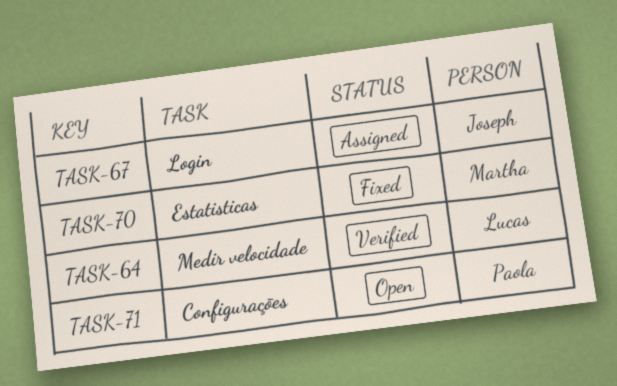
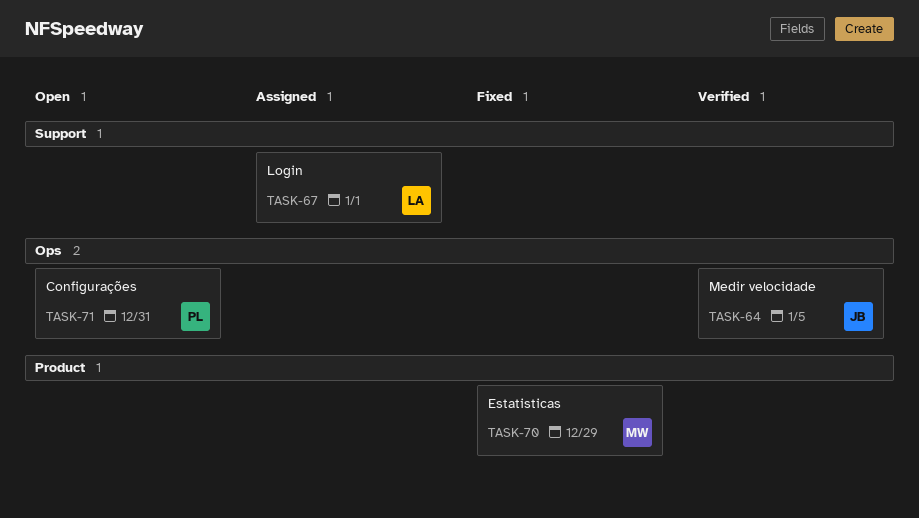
TASK-64, owner: Lucas -> Joseph
TASK-67, owner: Joseph -> Lucas

